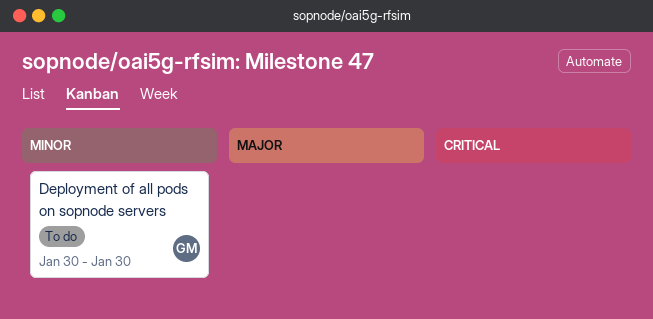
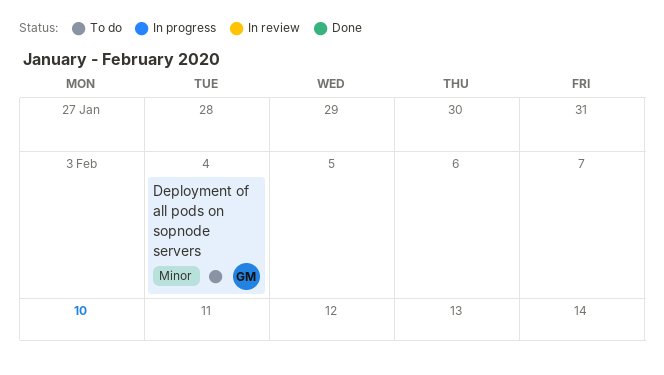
Deployment of all pods on sopnode servers, due: Jan 30 -> Feb 4

